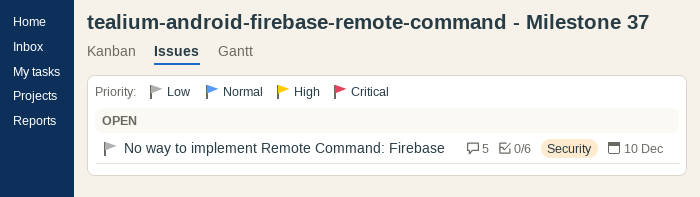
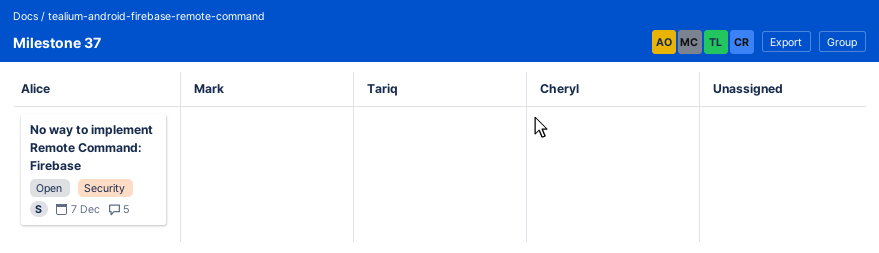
No way to implement Remote Command: Firebase, due: Dec 10 -> Dec 7

